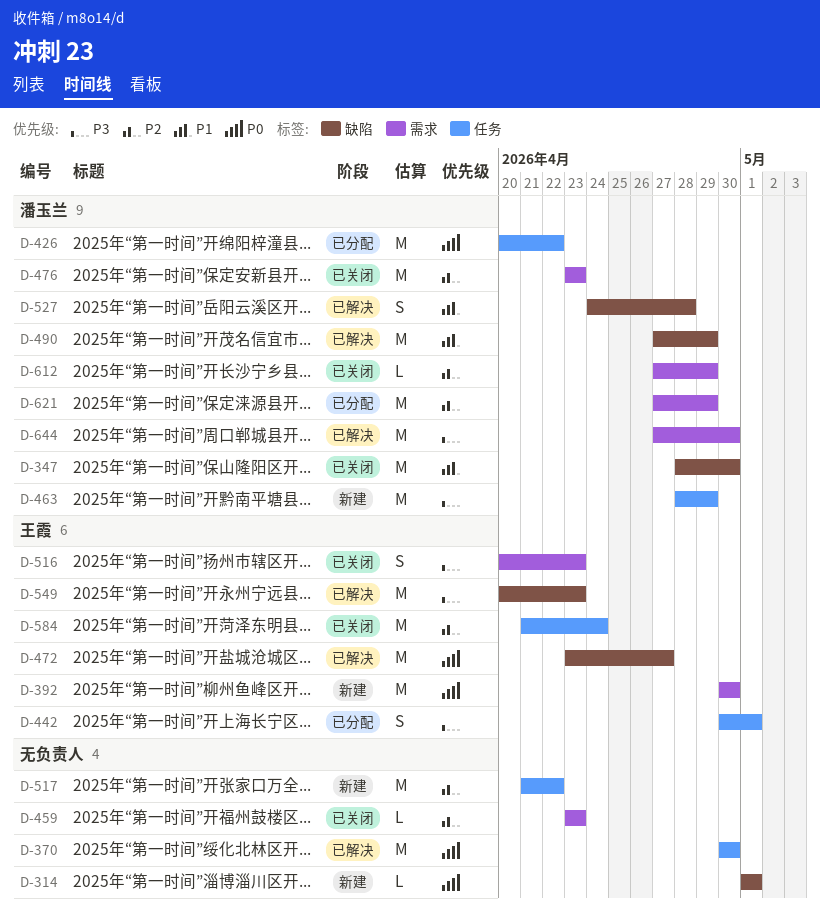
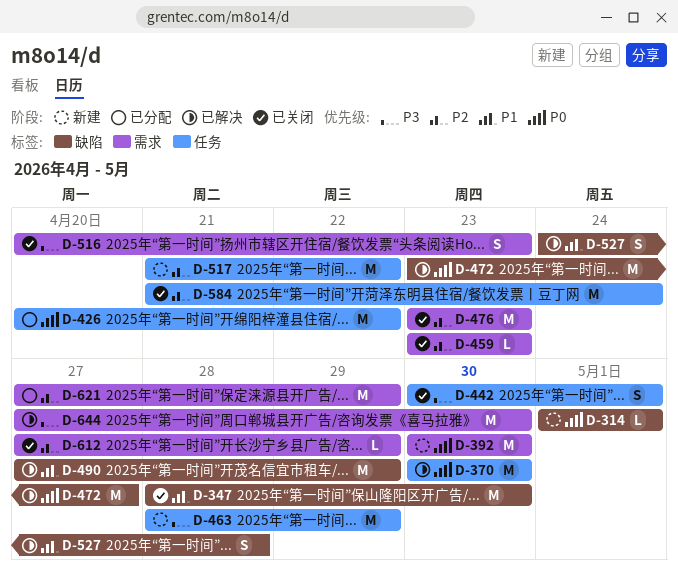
D-442, status: 已分配 -> 已关闭
D-549: present -> none

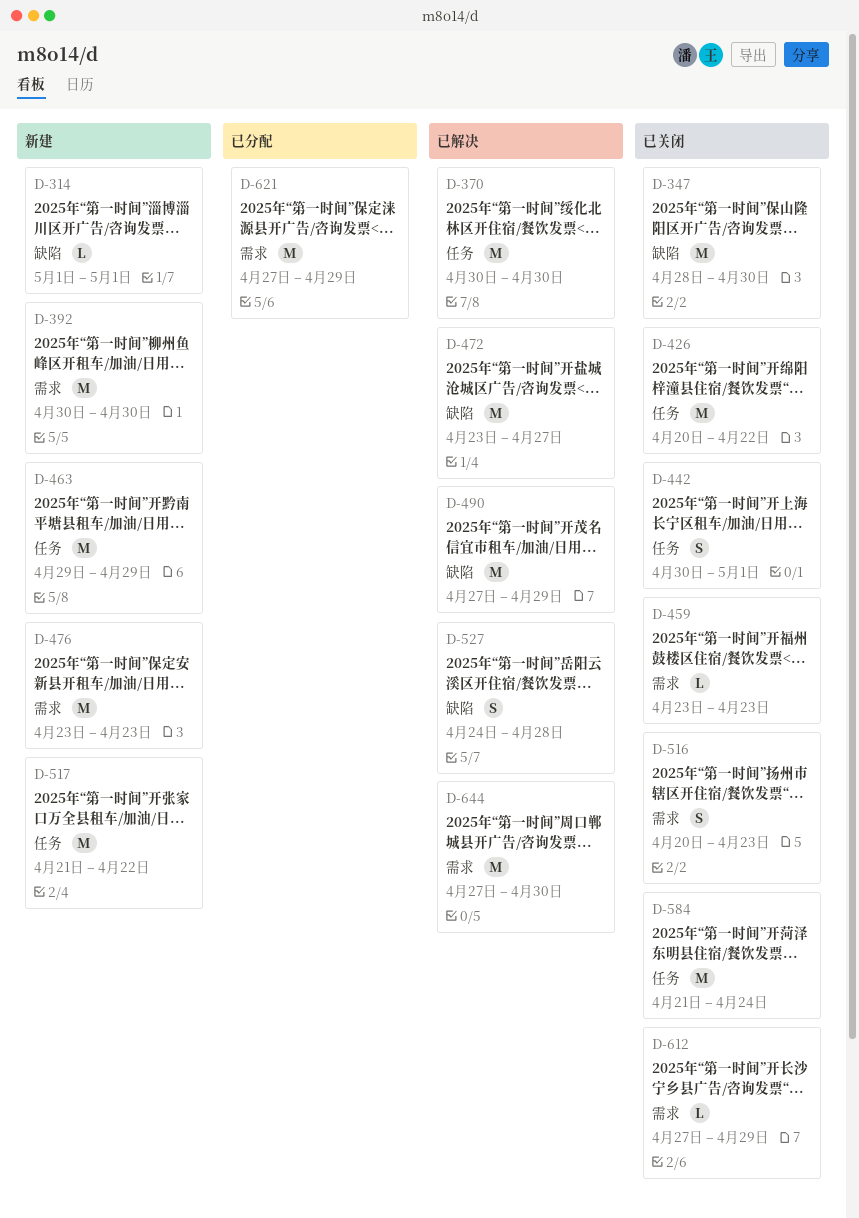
D-426, status: 已分配 -> 已关闭
D-463, start: Apr 28 -> Apr 29
D-476, status: 已关闭 -> 新建

